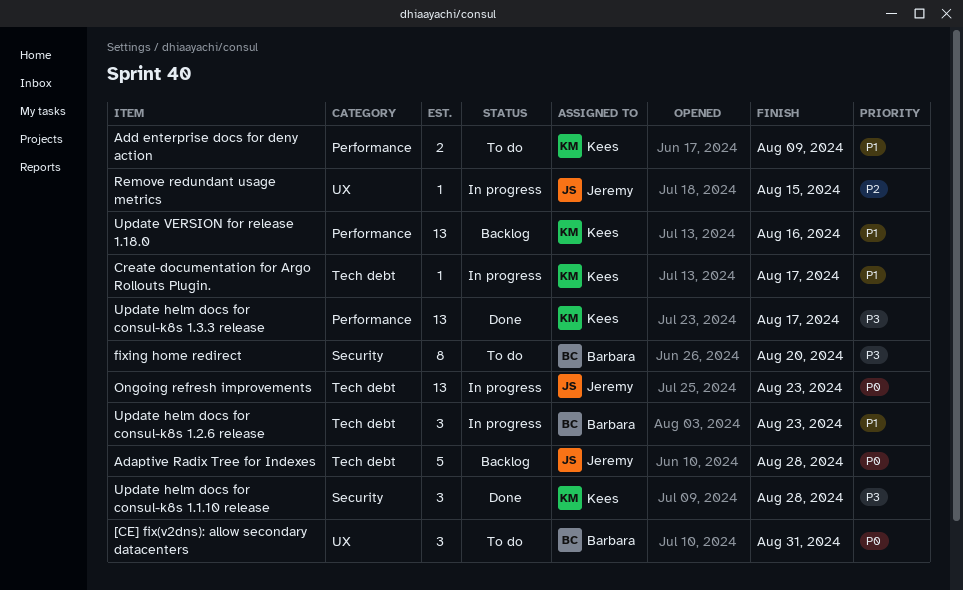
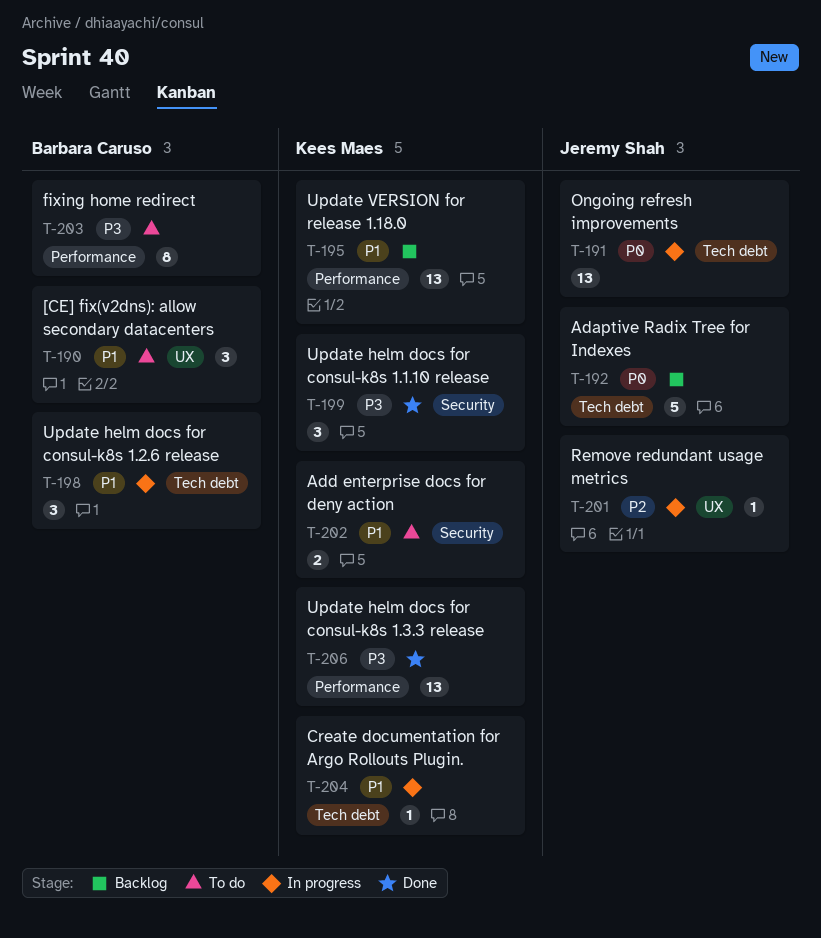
[CE] fix(v2dns): allow secondary datacenters, priority: P0 -> P1
Add enterprise docs for deny action, label: Performance -> Security
fixing home redirect, label: Security -> Performance

